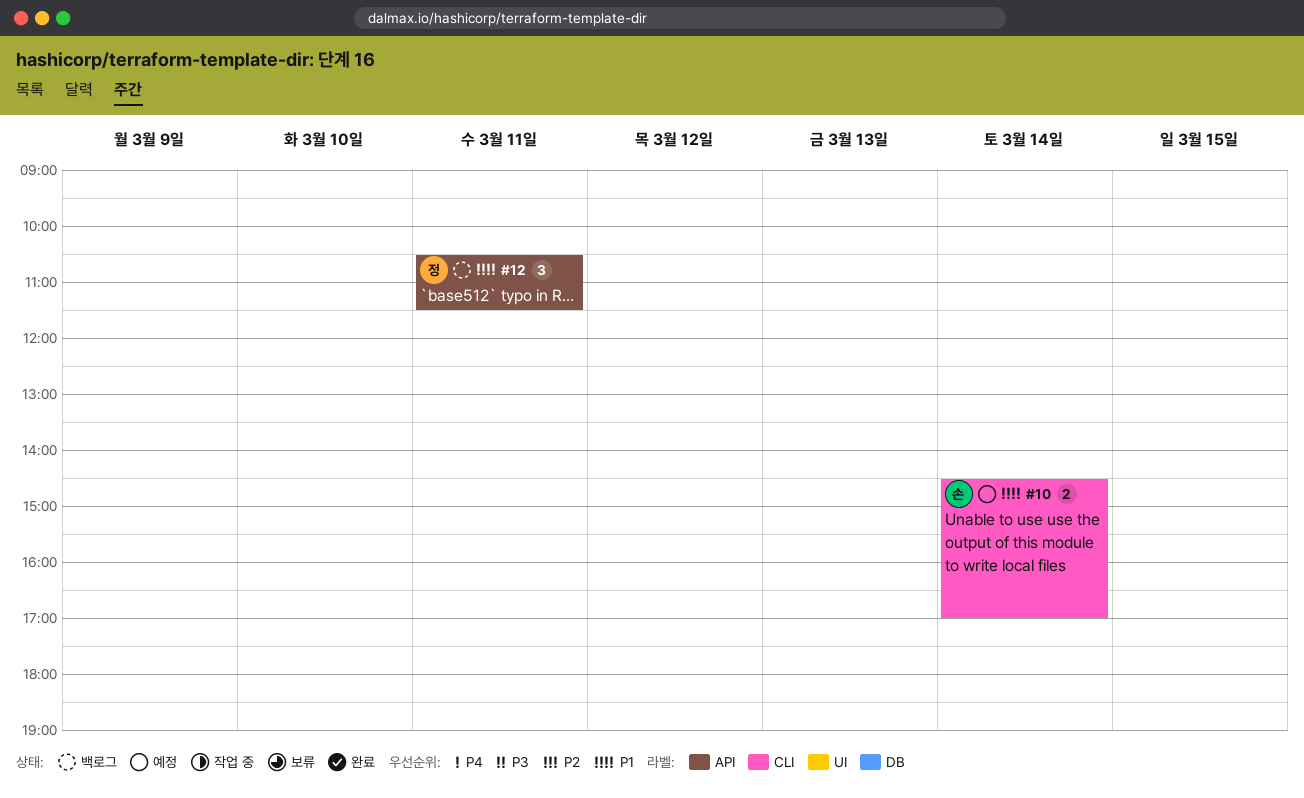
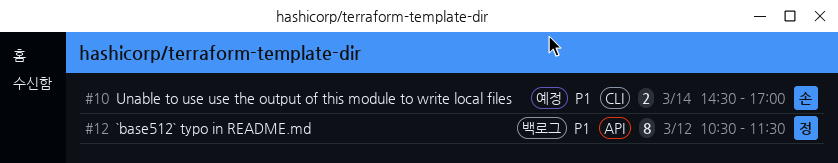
#12, estimate: 3 -> 8
#12, day: Mar 11 -> Mar 12

